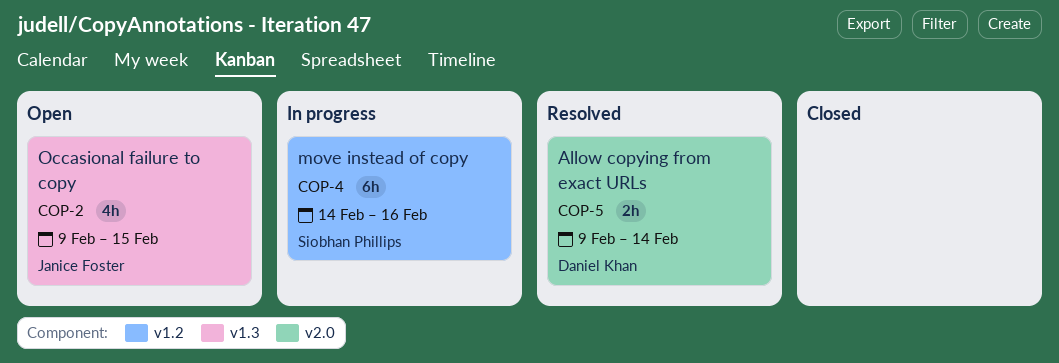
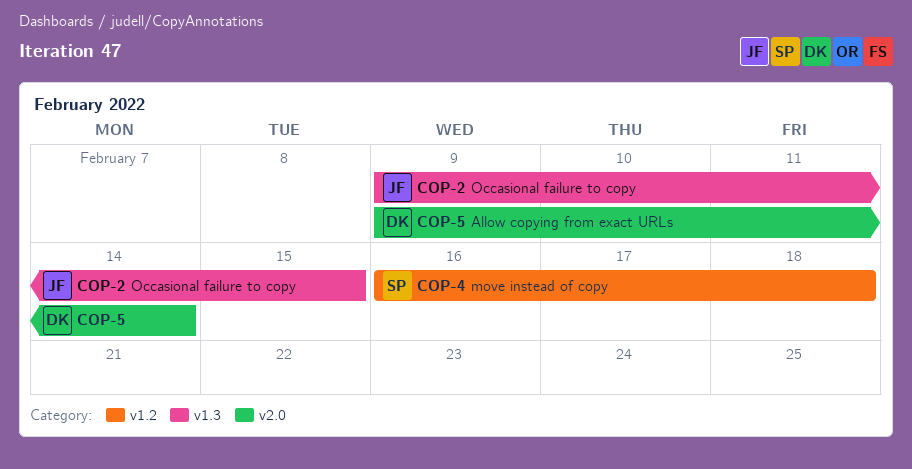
COP-4, start: Feb 14 -> Feb 16
COP-4, due: Feb 16 -> Feb 18

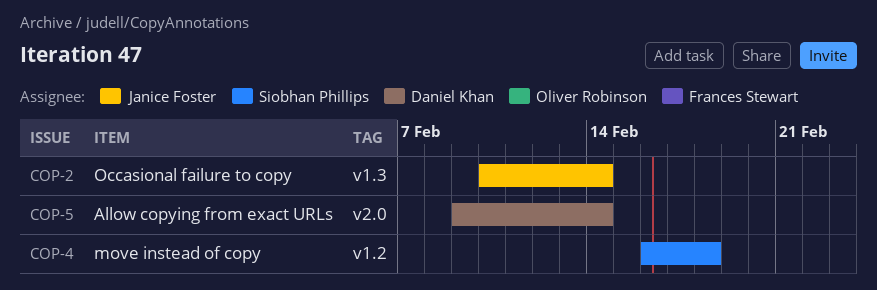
COP-2, start: Feb 9 -> Feb 10
COP-2, due: Feb 15 -> Feb 14

